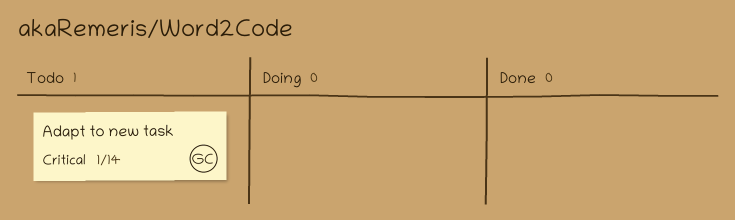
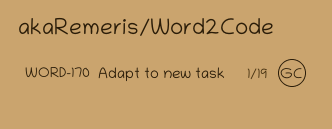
Adapt to new task, due: Jan 14 -> Jan 19

